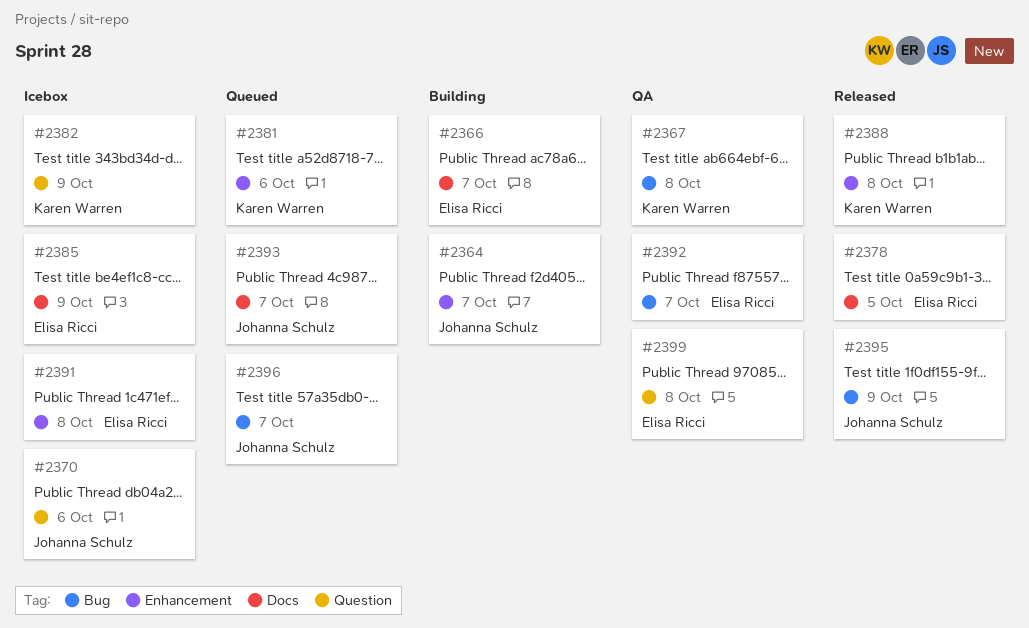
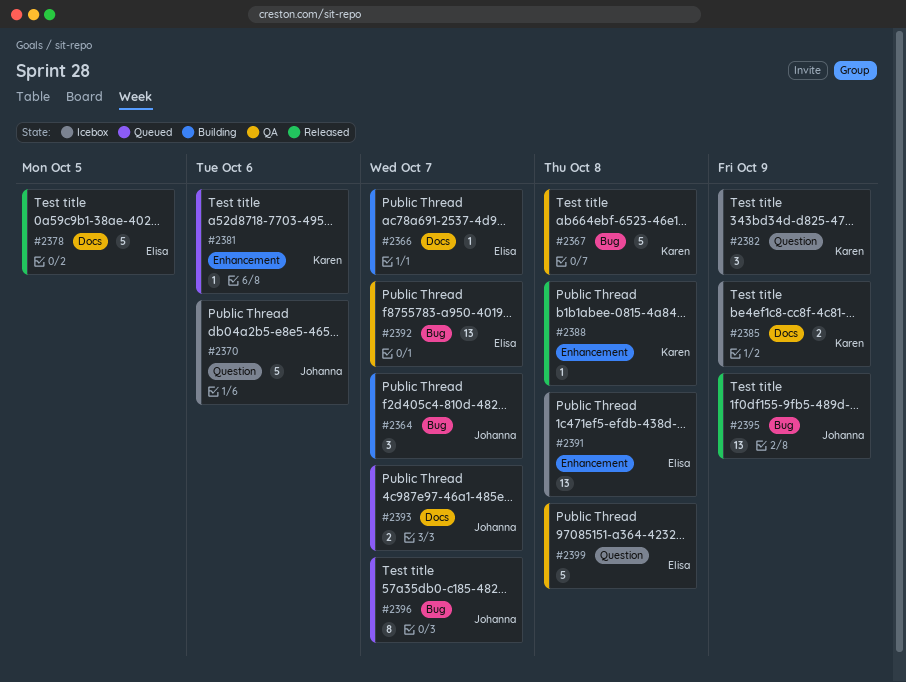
#2364, label: Enhancement -> Bug
#2385, owner: Elisa Ricci -> Karen Warren

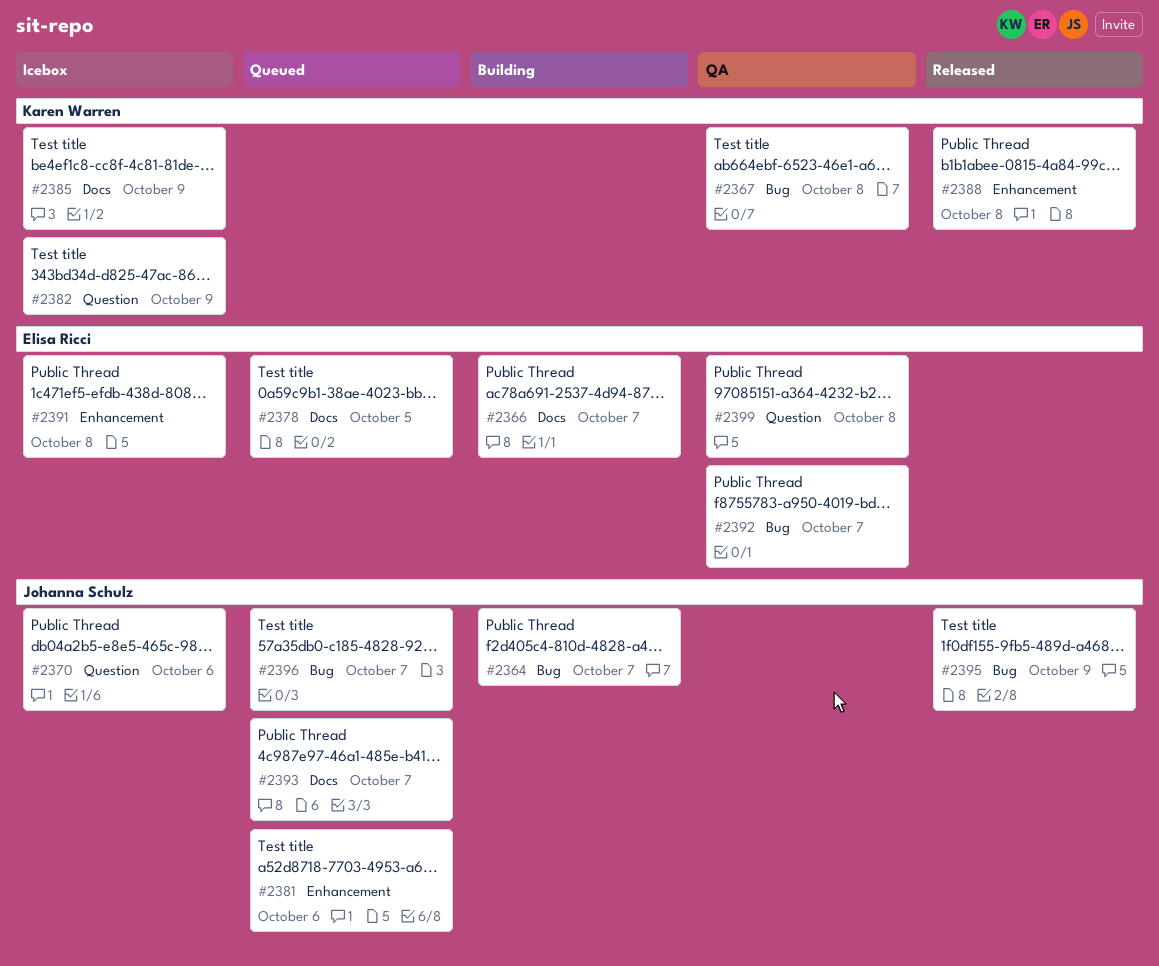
#2378, status: Released -> Queued
#2381, owner: Karen Warren -> Johanna Schulz

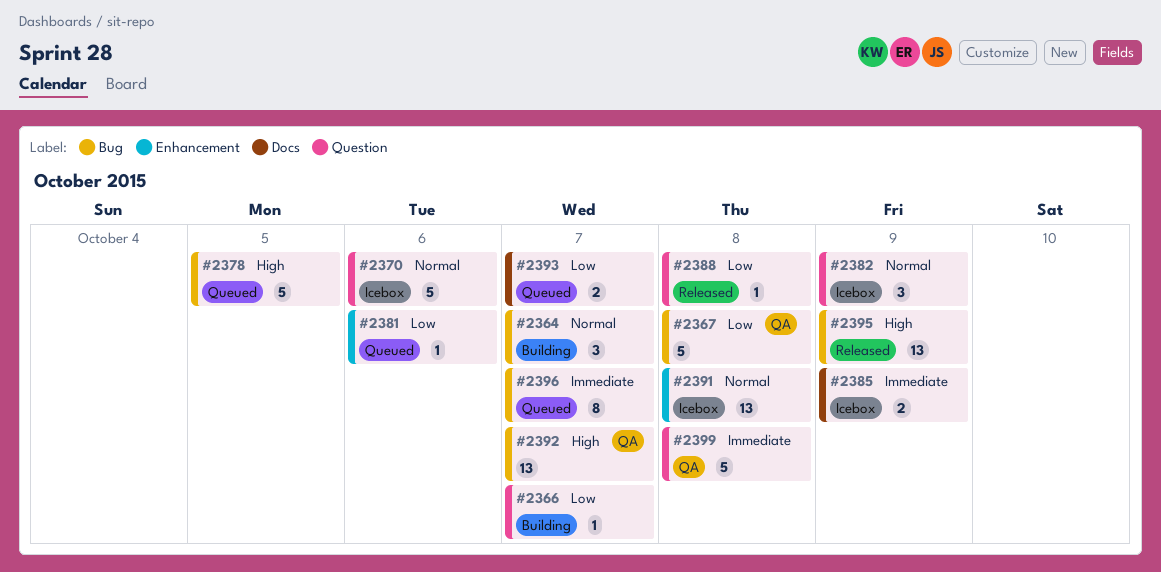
#2366, label: Docs -> Question
#2378, label: Docs -> Bug
#2388, label: Enhancement -> Question

